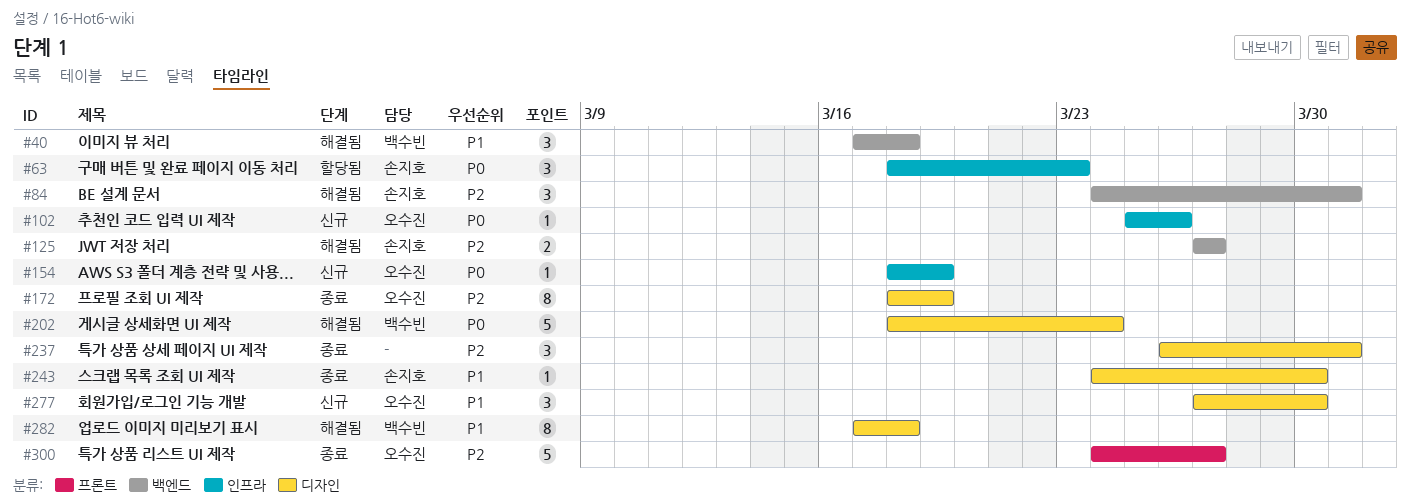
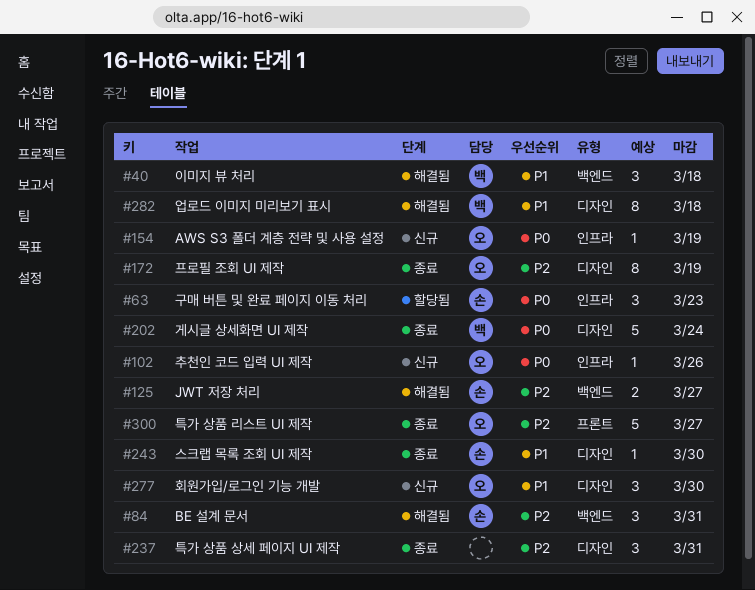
#202, status: 해결됨 -> 종료

